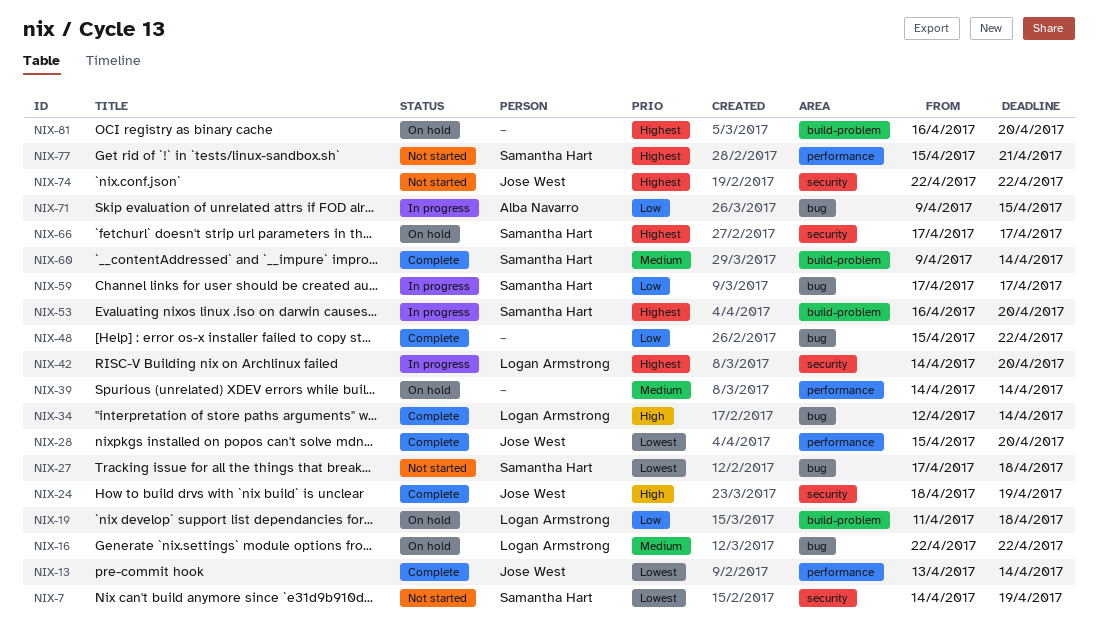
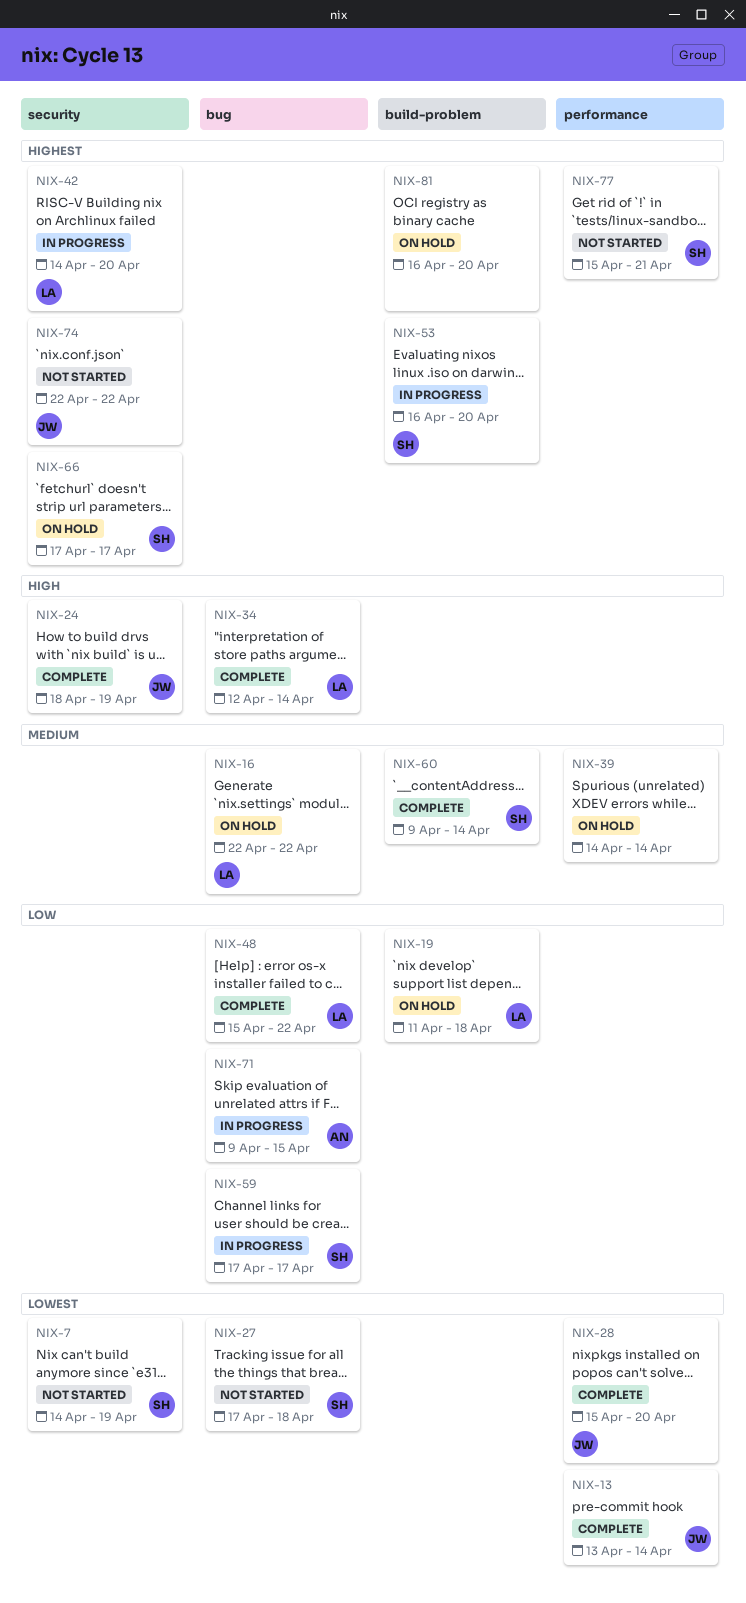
NIX-48, owner: none -> Logan Armstrong

